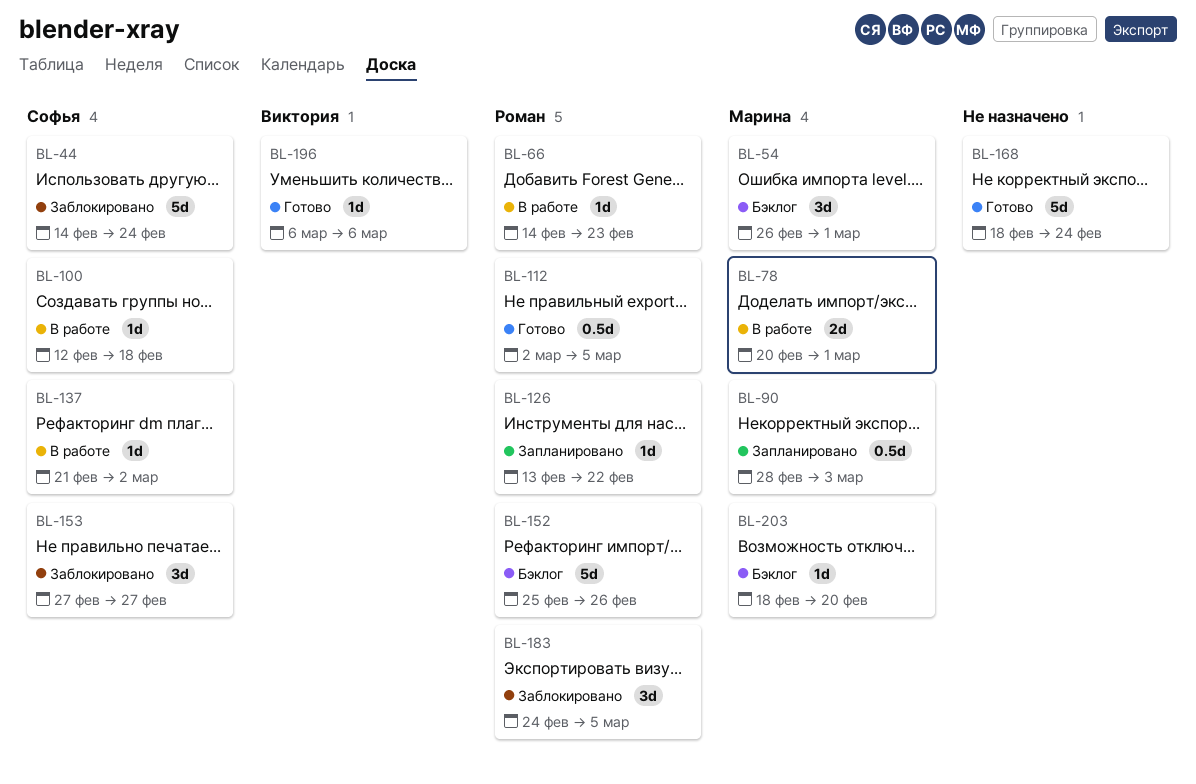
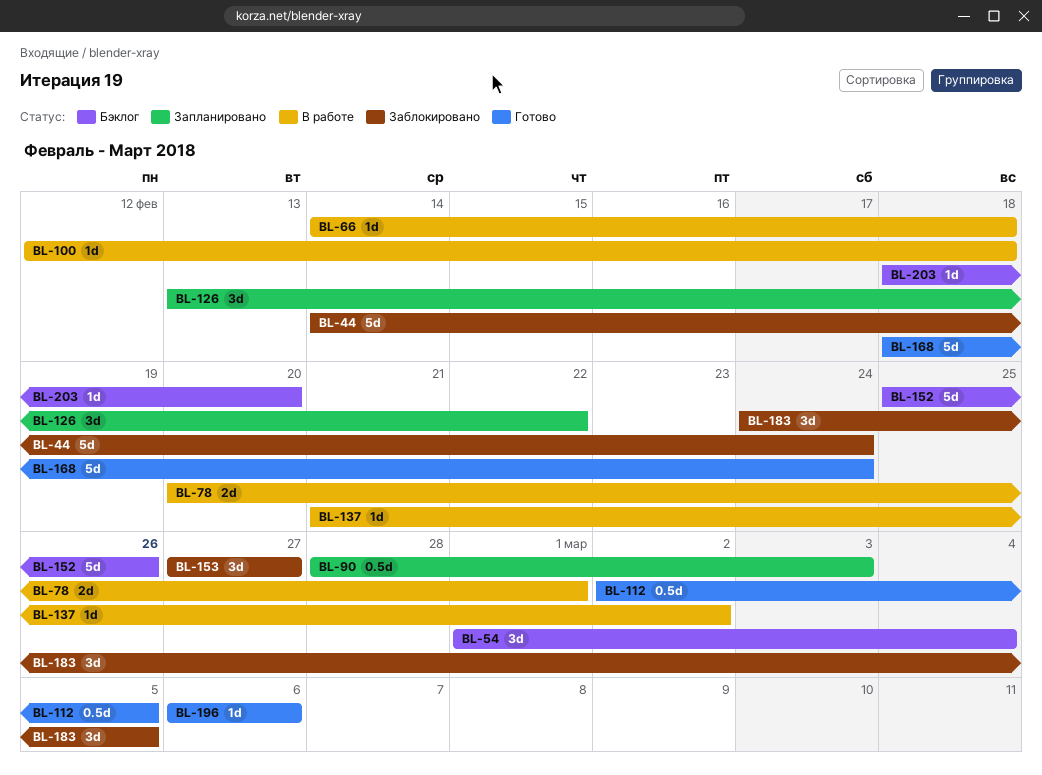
BL-54, start: Feb 26 -> Mar 1
BL-54, due: Mar 1 -> Mar 4
BL-66, due: Feb 23 -> Feb 18
BL-126, estimate: 1d -> 3d

